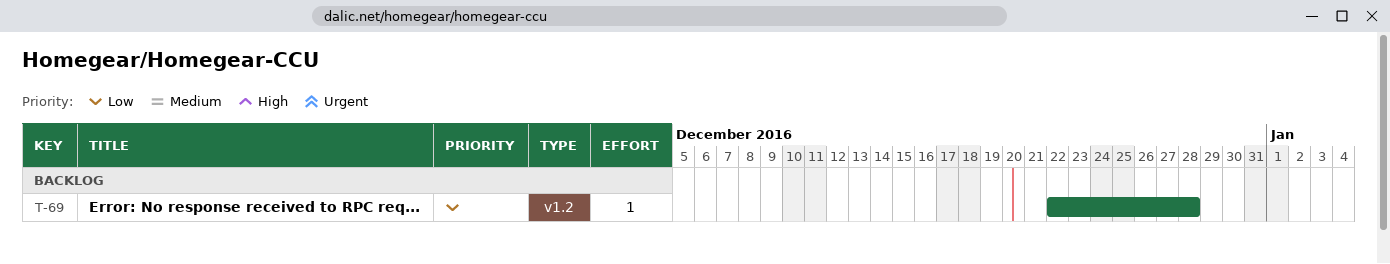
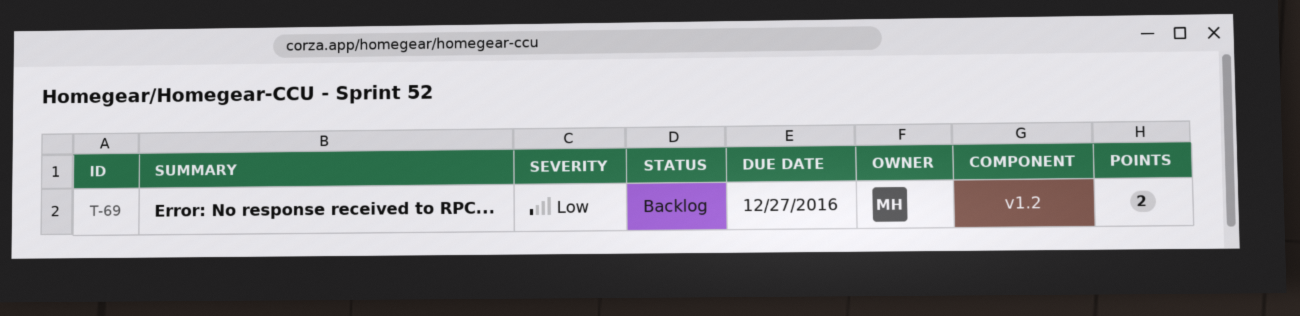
T-69, estimate: 1 -> 2
T-69, due: Dec 28 -> Dec 27

